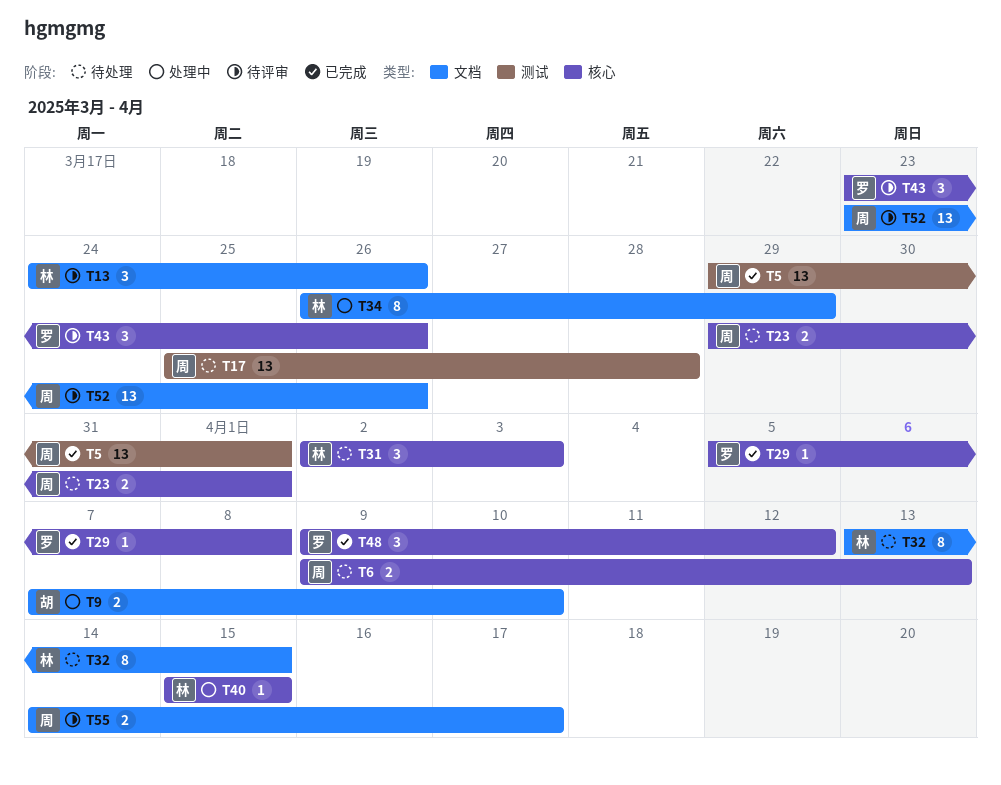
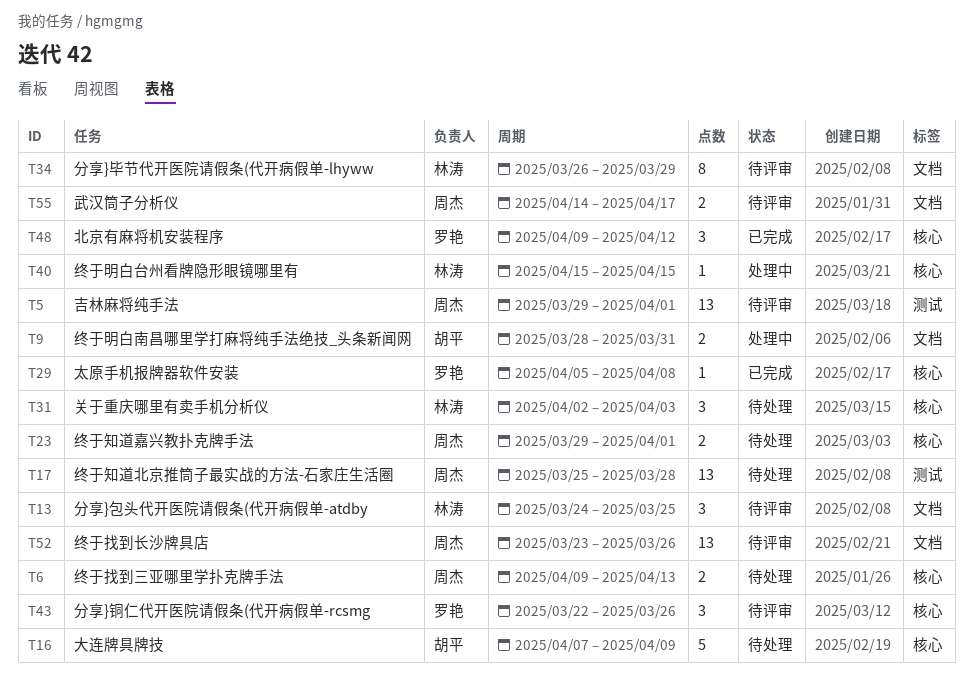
T5, status: 已完成 -> 待评审
T9, start: Apr 7 -> Mar 28
T9, due: Apr 10 -> Mar 31
T13, due: Mar 26 -> Mar 25
T16: none -> present
T32: present -> none
T34, status: 处理中 -> 待评审
T43, start: Mar 23 -> Mar 22

